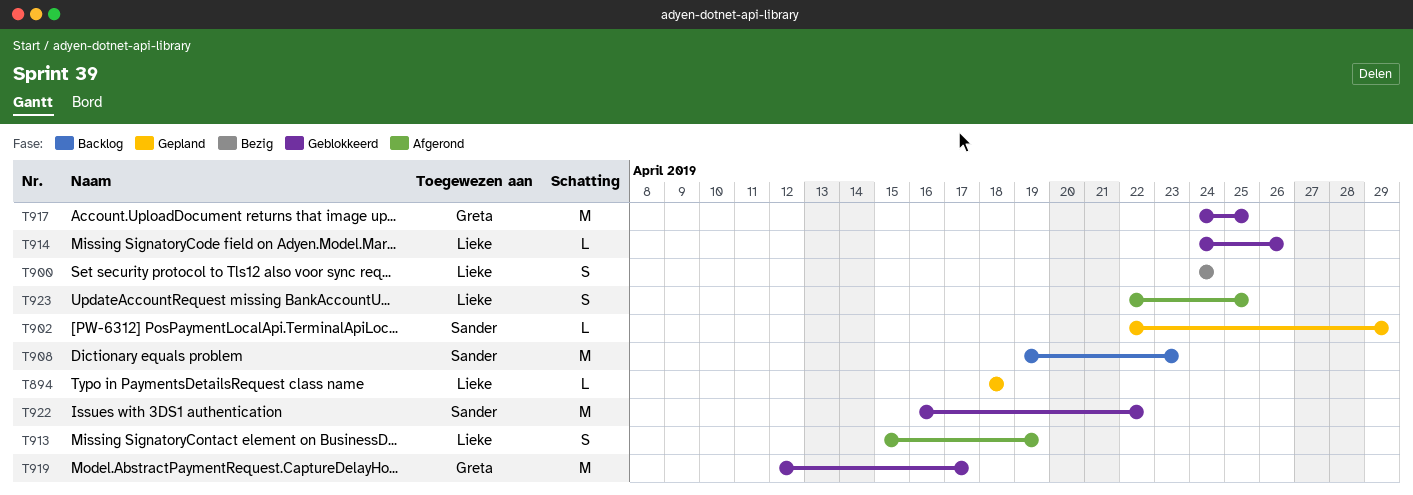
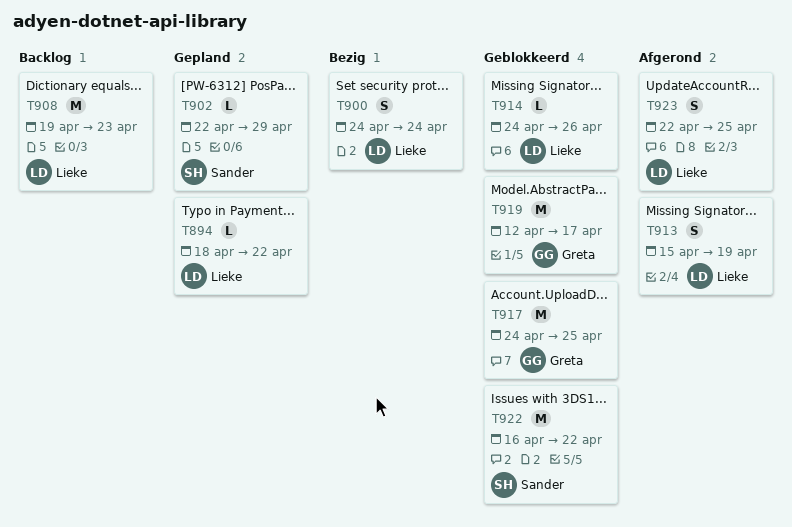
T894, due: Apr 18 -> Apr 22
T908, owner: Sander -> Lieke

